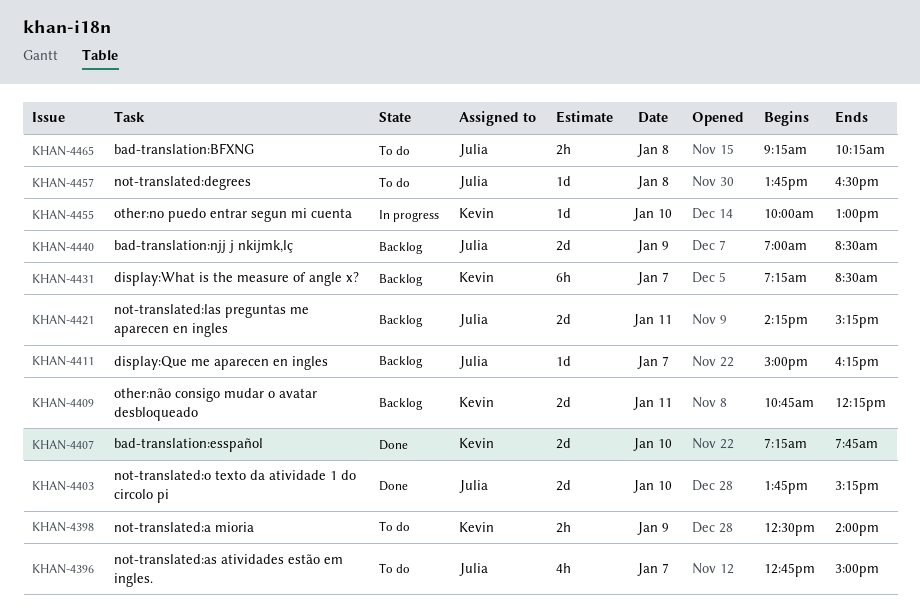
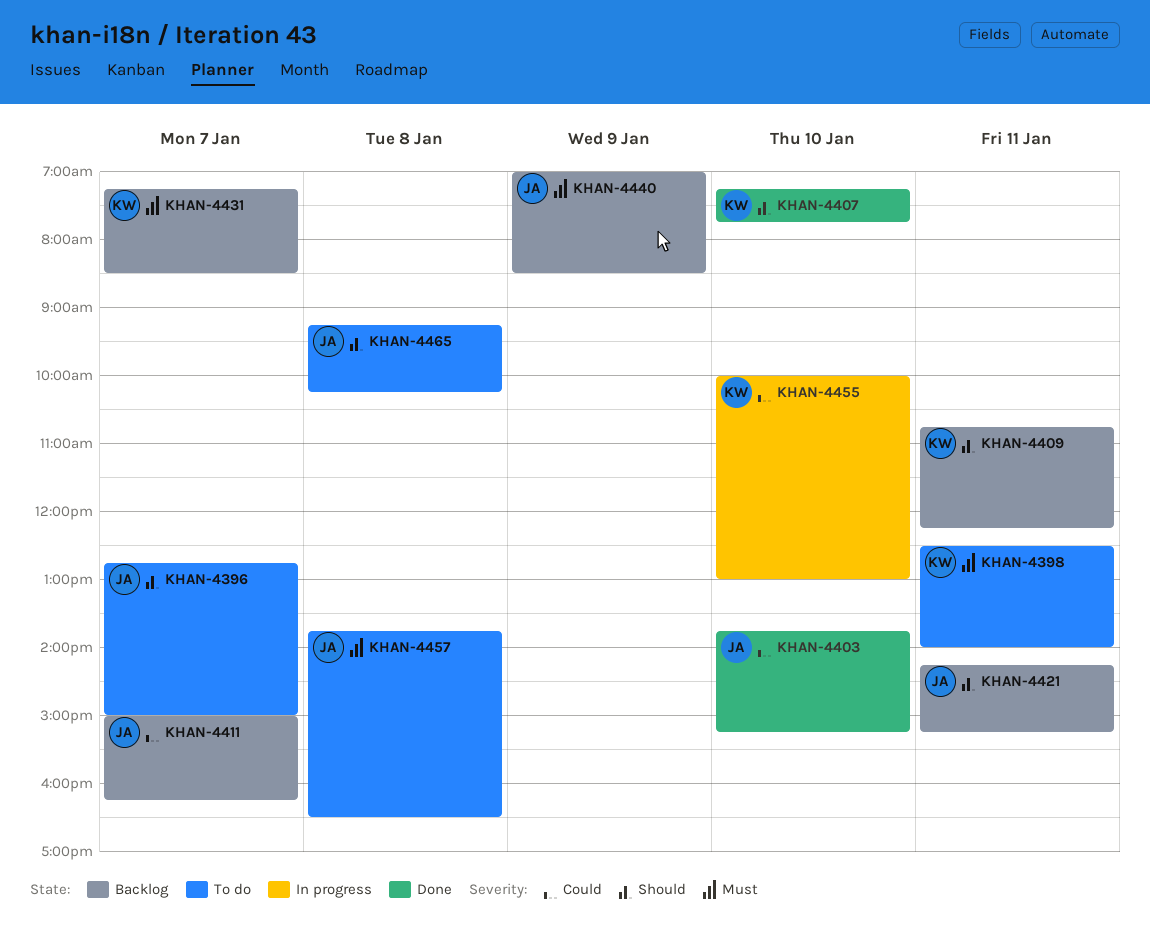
KHAN-4398, day: Jan 9 -> Jan 11

